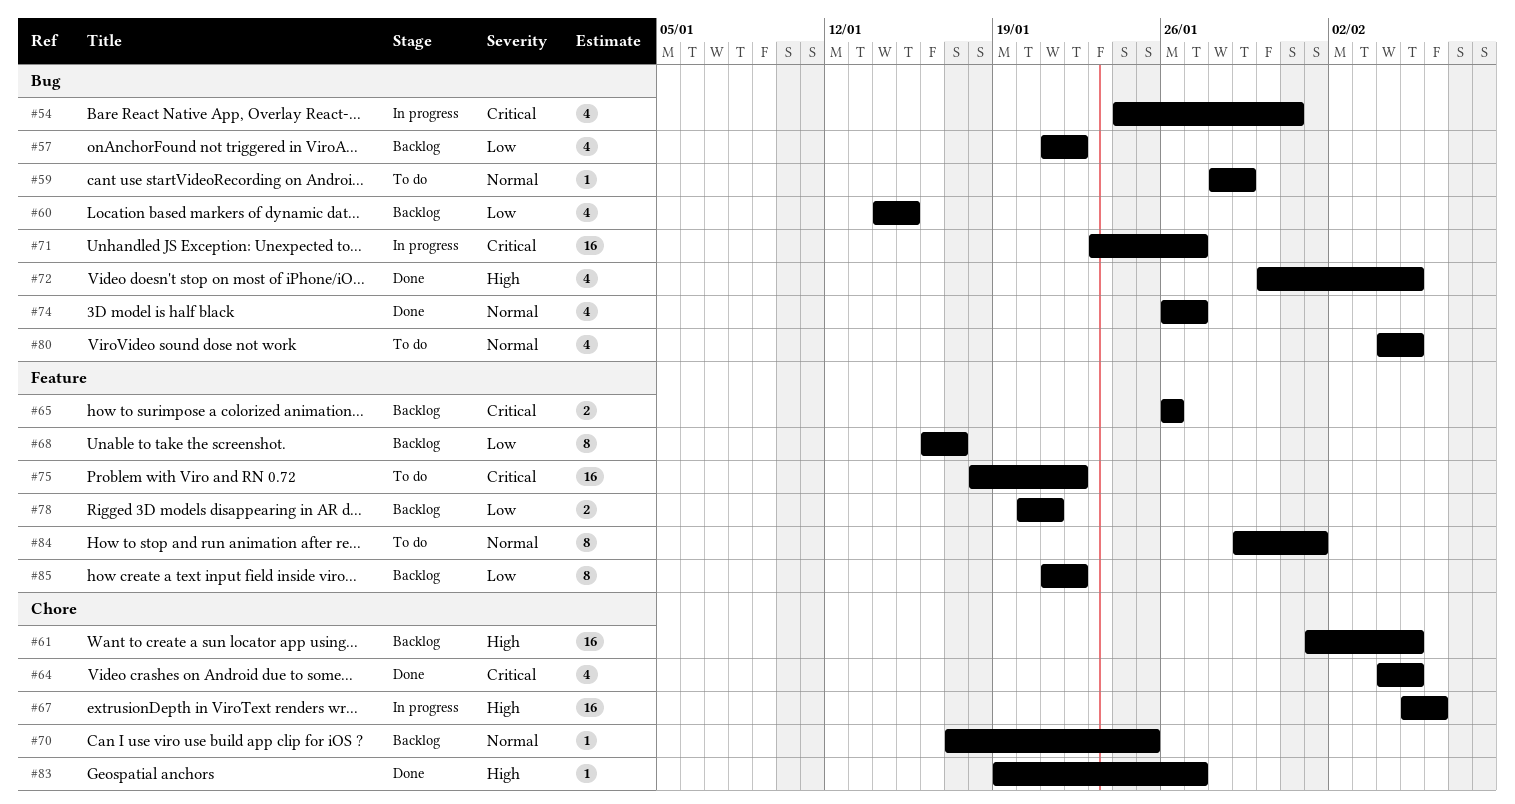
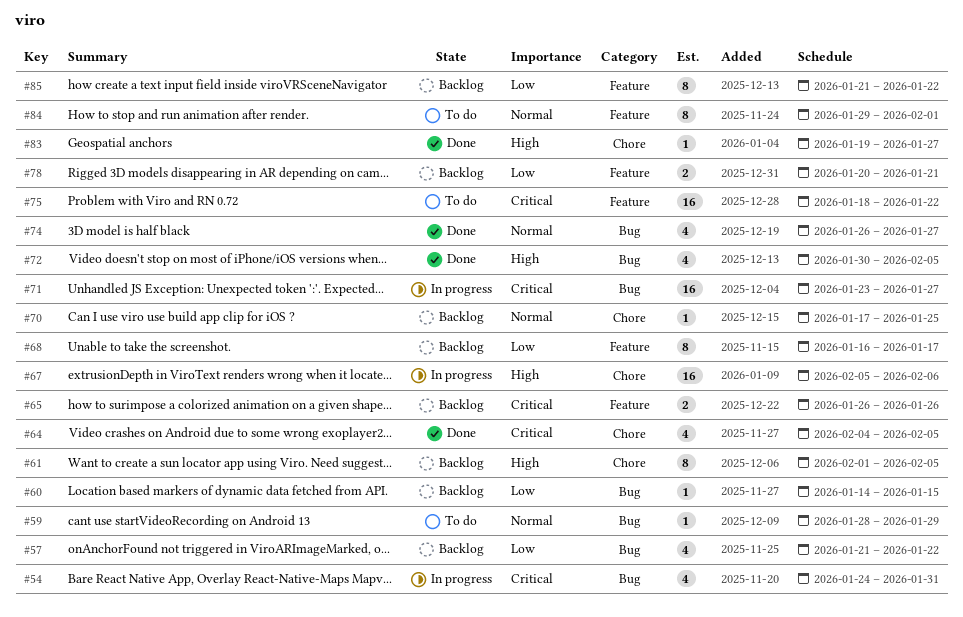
#60, estimate: 4 -> 1
#61, estimate: 16 -> 8
#80: present -> none

